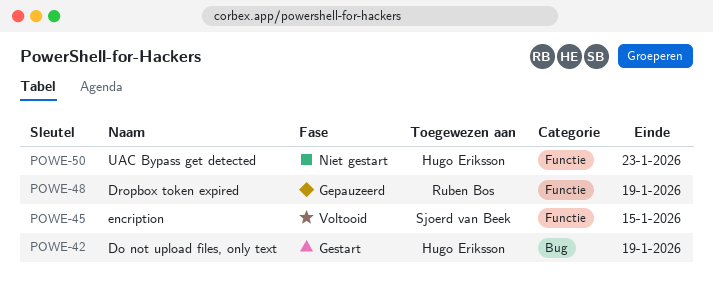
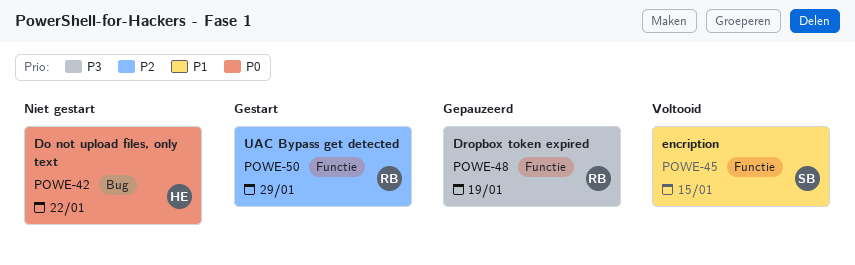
POWE-42, status: Gestart -> Niet gestart
POWE-42, due: Jan 19 -> Jan 22
POWE-50, status: Niet gestart -> Gestart
POWE-50, owner: Hugo Eriksson -> Ruben Bos
POWE-50, due: Jan 23 -> Jan 29

